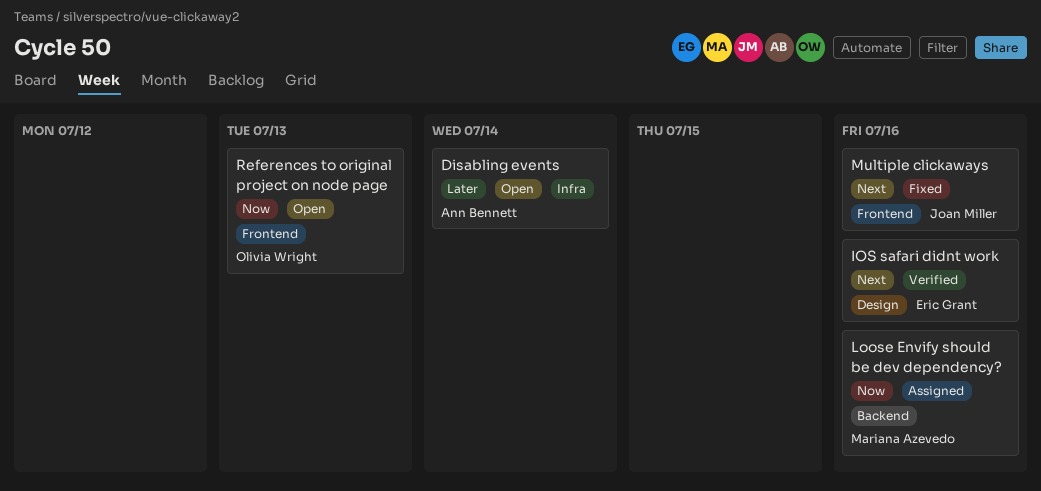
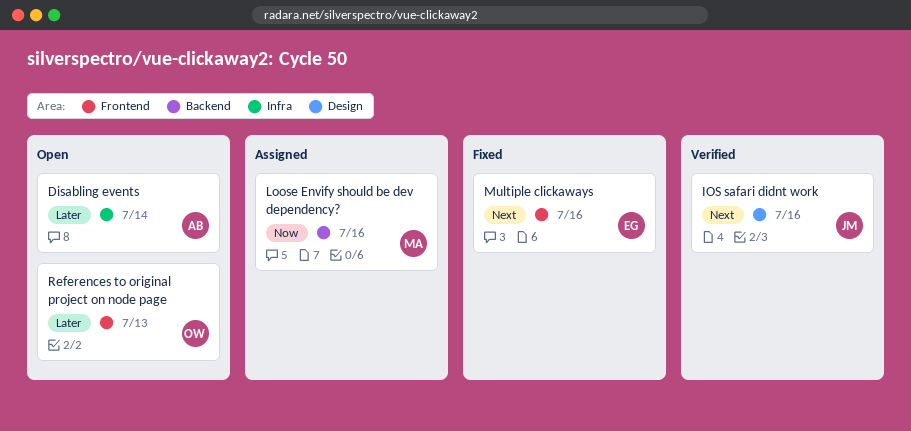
IOS safari didnt work, owner: Eric Grant -> Joan Miller
Multiple clickaways, owner: Joan Miller -> Eric Grant
References to original project on node page, priority: Now -> Later

